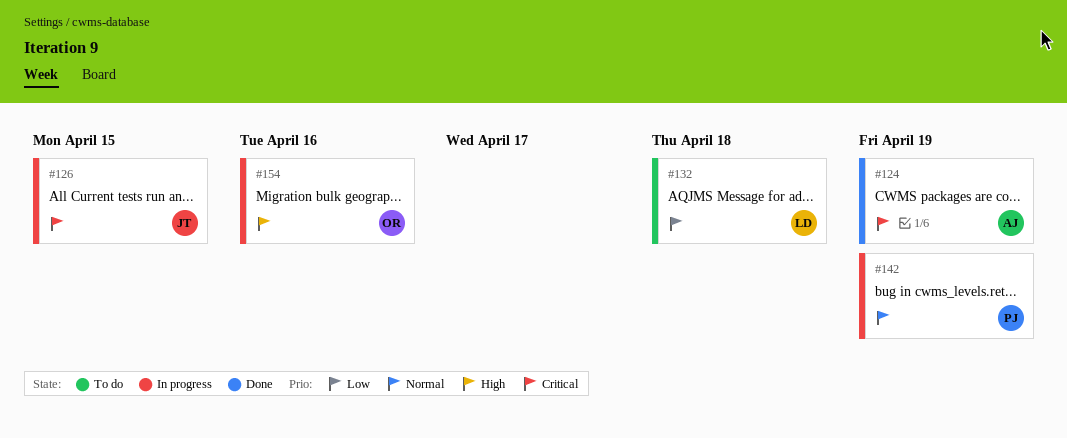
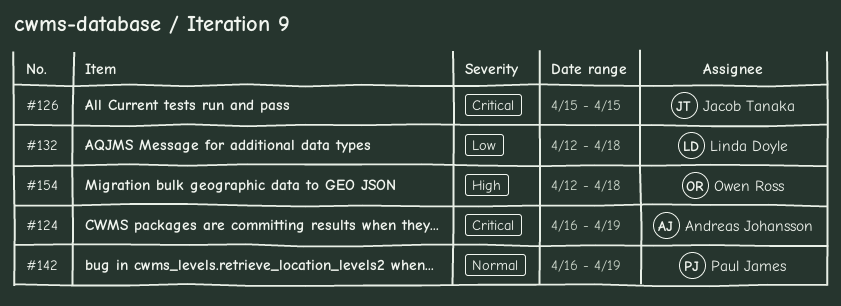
#154, due: Apr 16 -> Apr 18

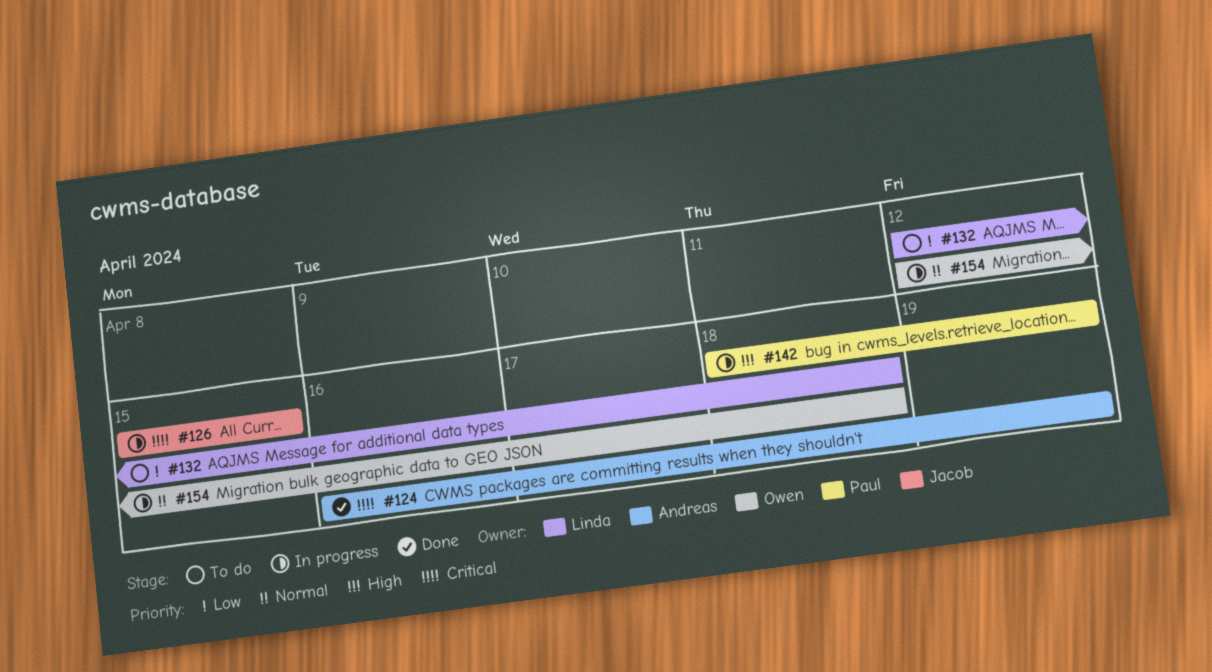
#142, priority: Normal -> High
#142, start: Apr 16 -> Apr 18
#154, priority: High -> Normal

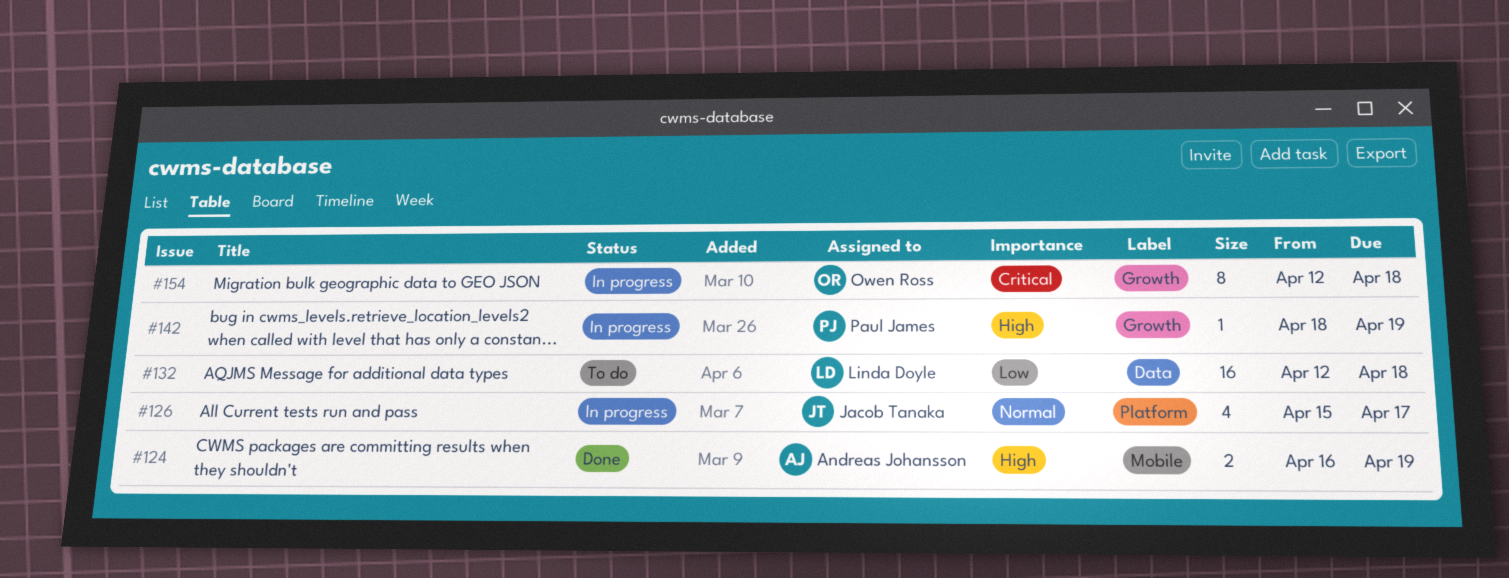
#124, priority: Critical -> High
#126, priority: Critical -> Normal
#126, due: Apr 15 -> Apr 17
#154, priority: Normal -> Critical

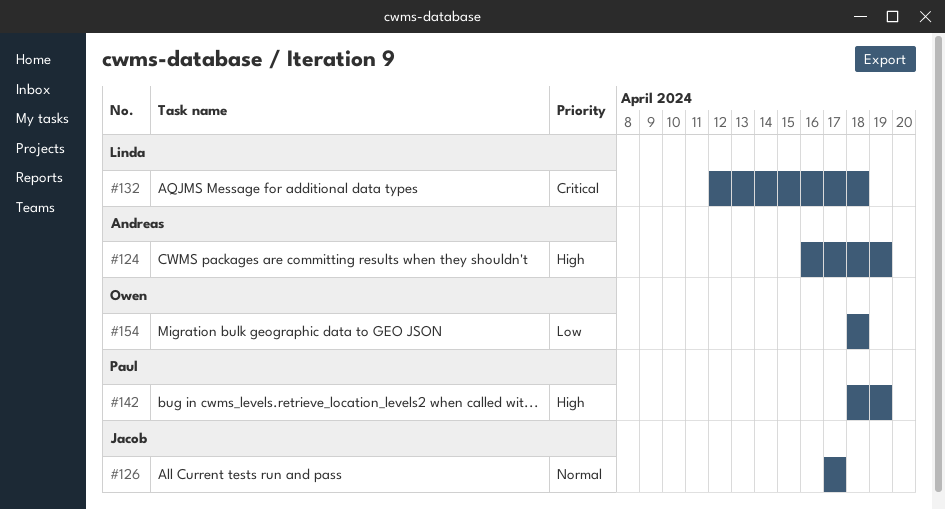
#126, start: Apr 15 -> Apr 17
#132, priority: Low -> Critical
#154, priority: Critical -> Low
#154, start: Apr 12 -> Apr 18

